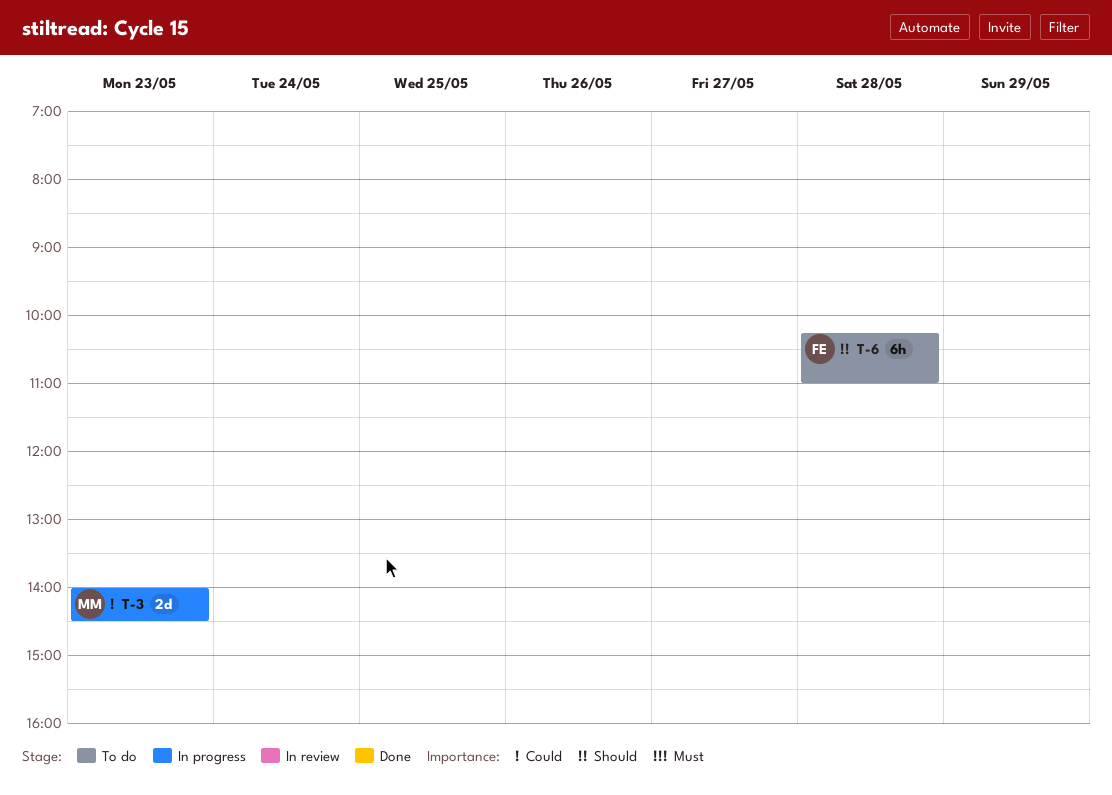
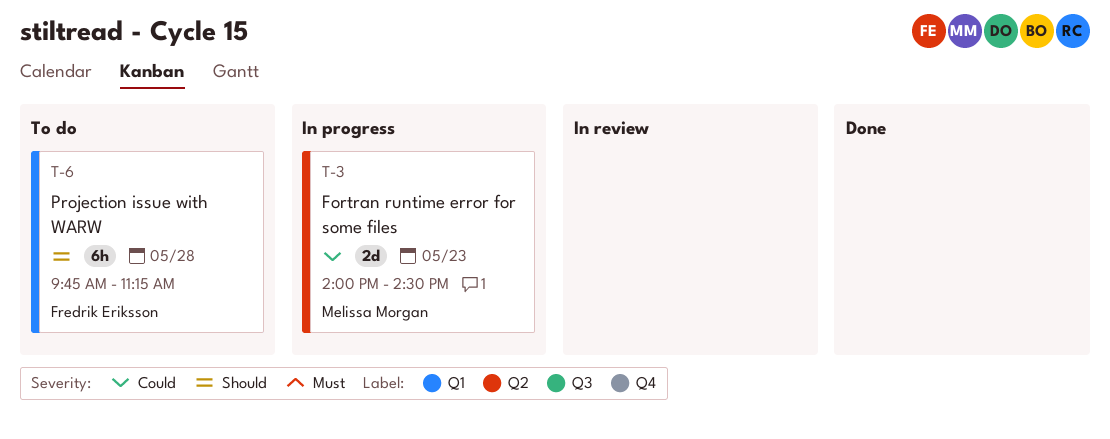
T-6, begins: 10:15 -> 09:45
T-6, ends: 11:00 -> 11:15

